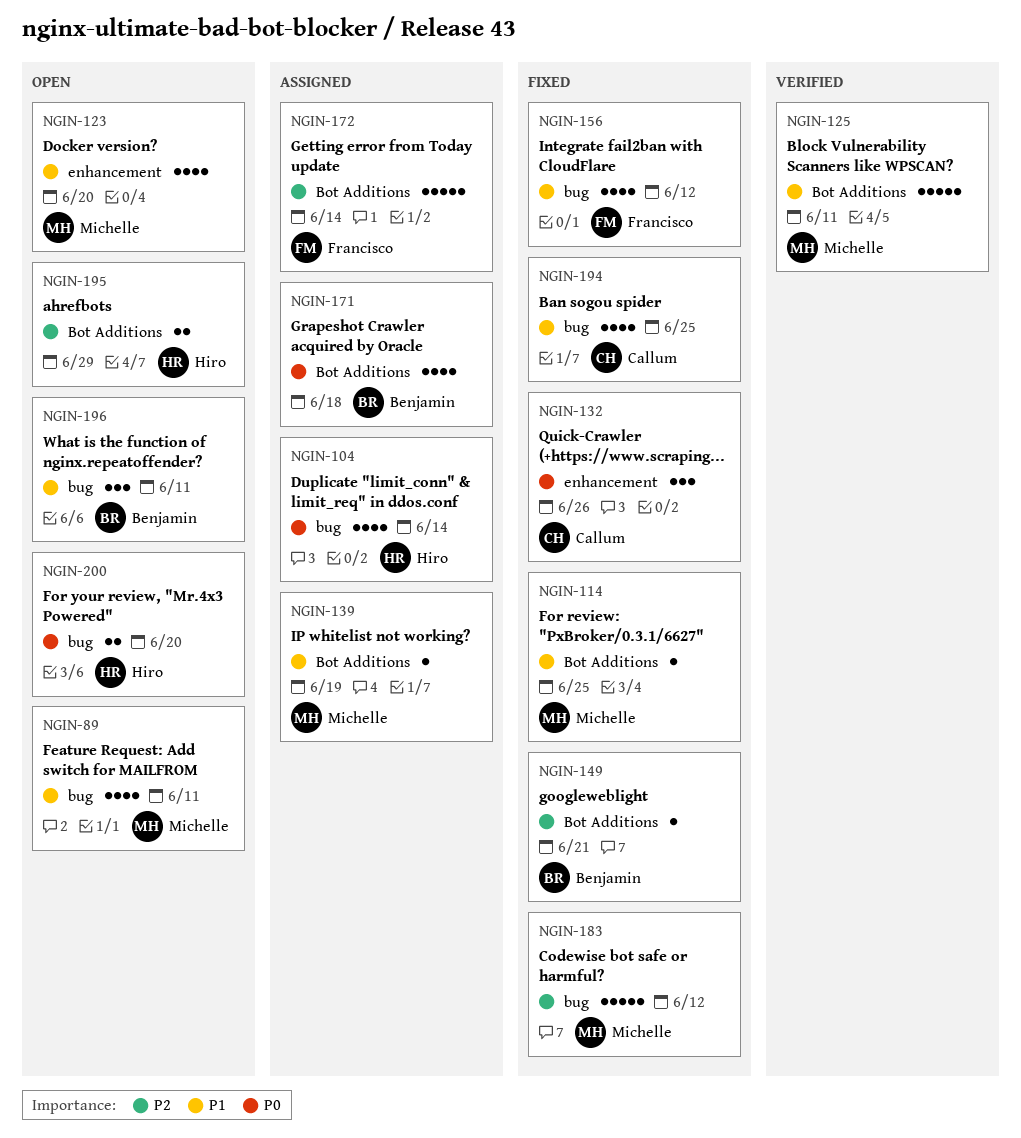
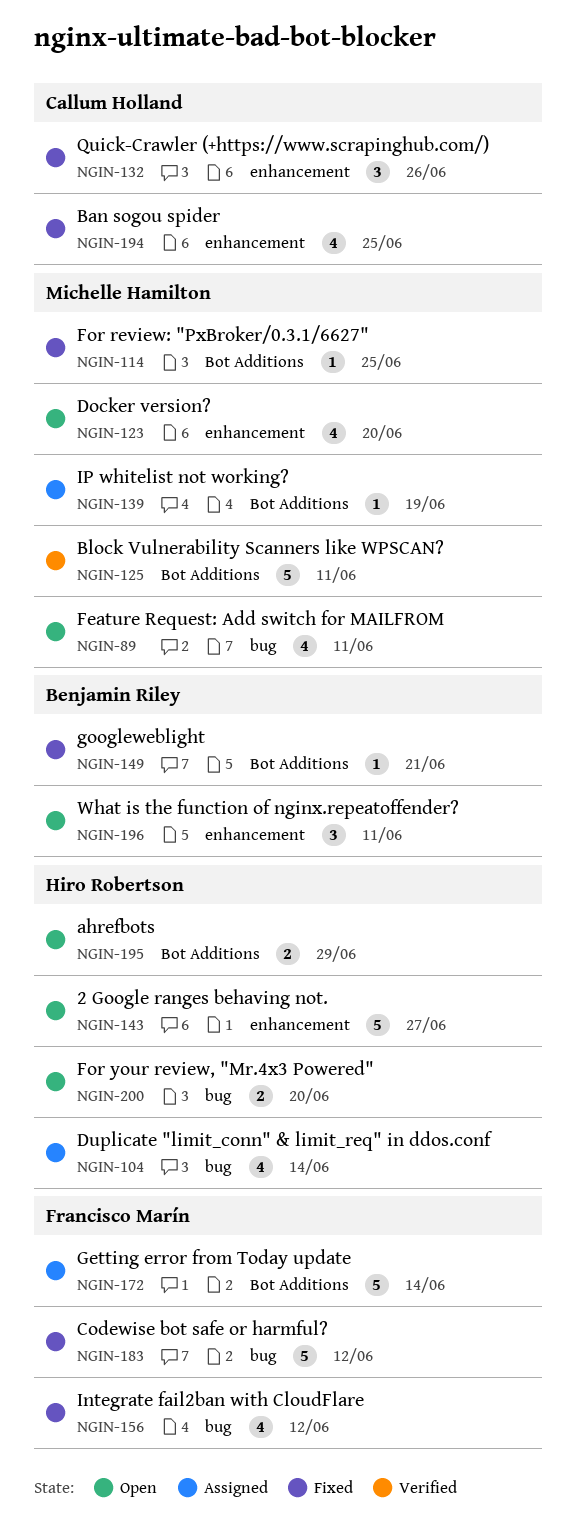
NGIN-143: none -> present
NGIN-171: present -> none
NGIN-183, owner: Michelle Hamilton -> Francisco Marín
NGIN-194, label: bug -> enhancement
NGIN-196, label: bug -> enhancement

